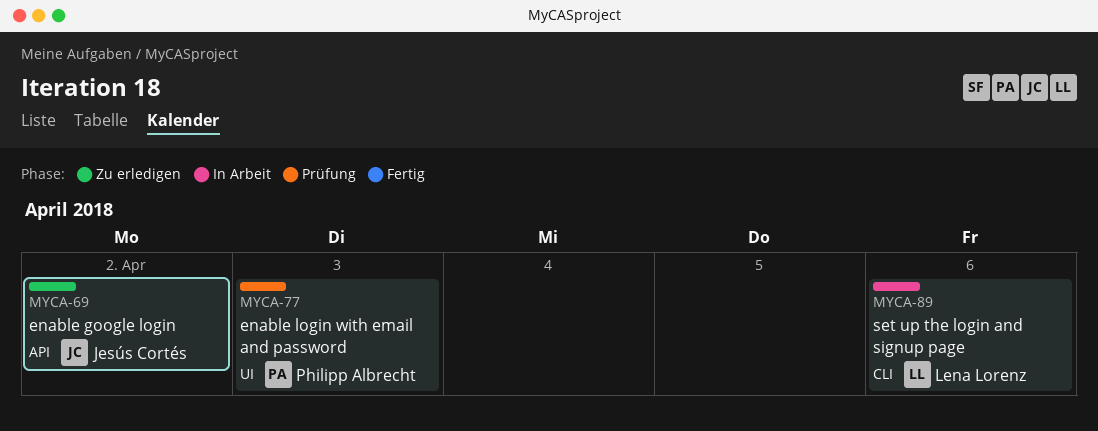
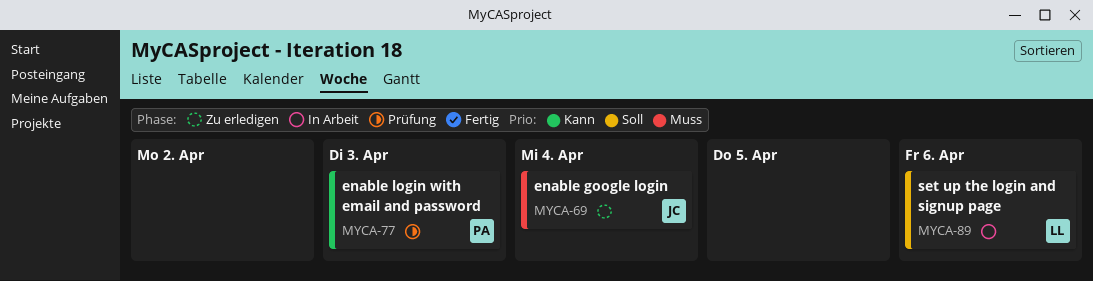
MYCA-69, due: Apr 2 -> Apr 4

